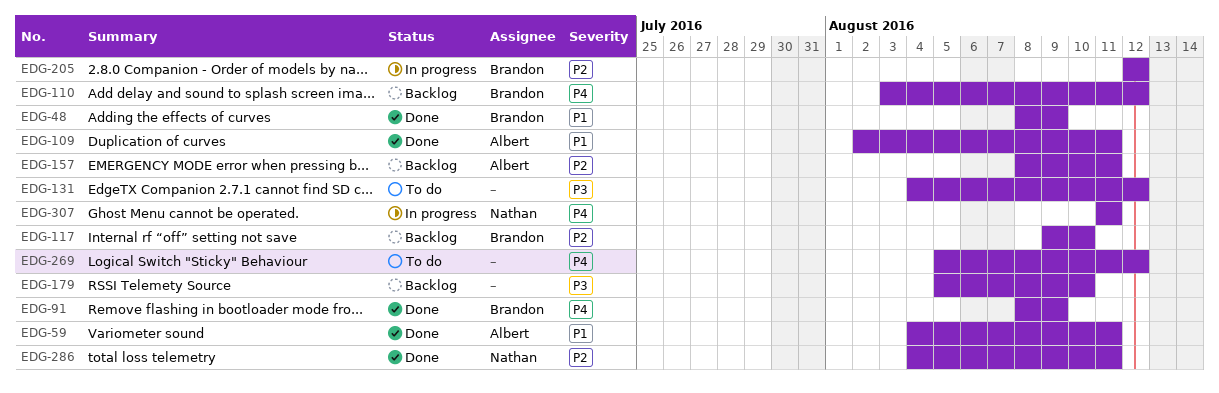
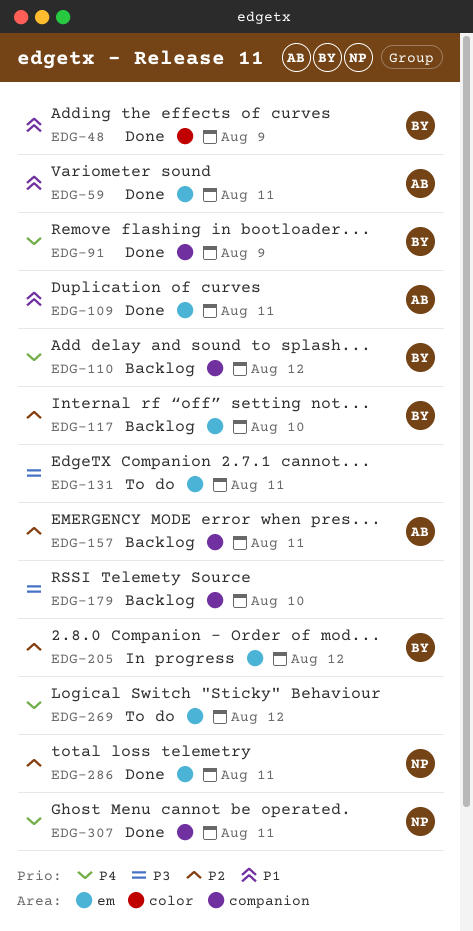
EDG-131, due: Aug 12 -> Aug 11
EDG-307, status: In progress -> Done

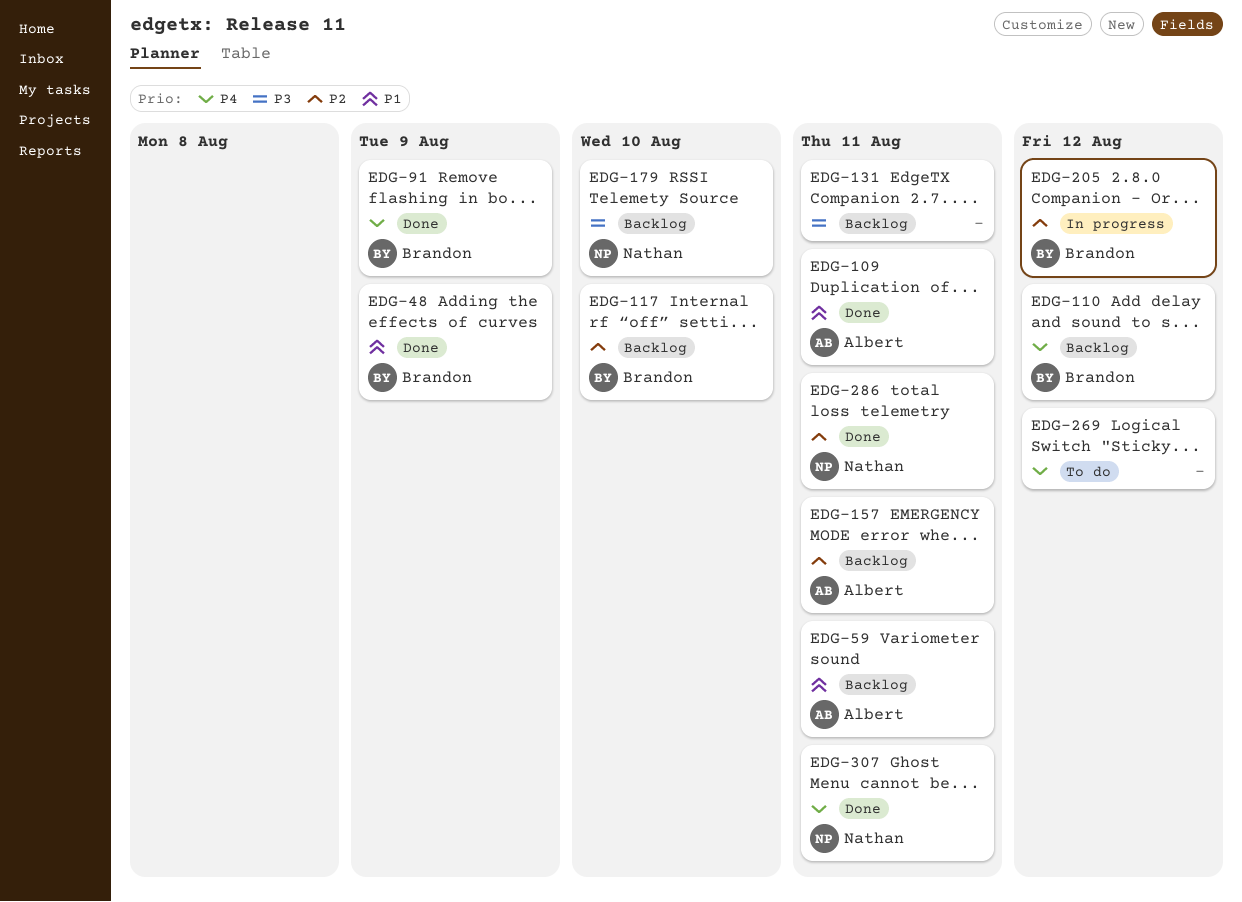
EDG-59, status: Done -> Backlog
EDG-131, status: To do -> Backlog
EDG-179, owner: none -> Nathan

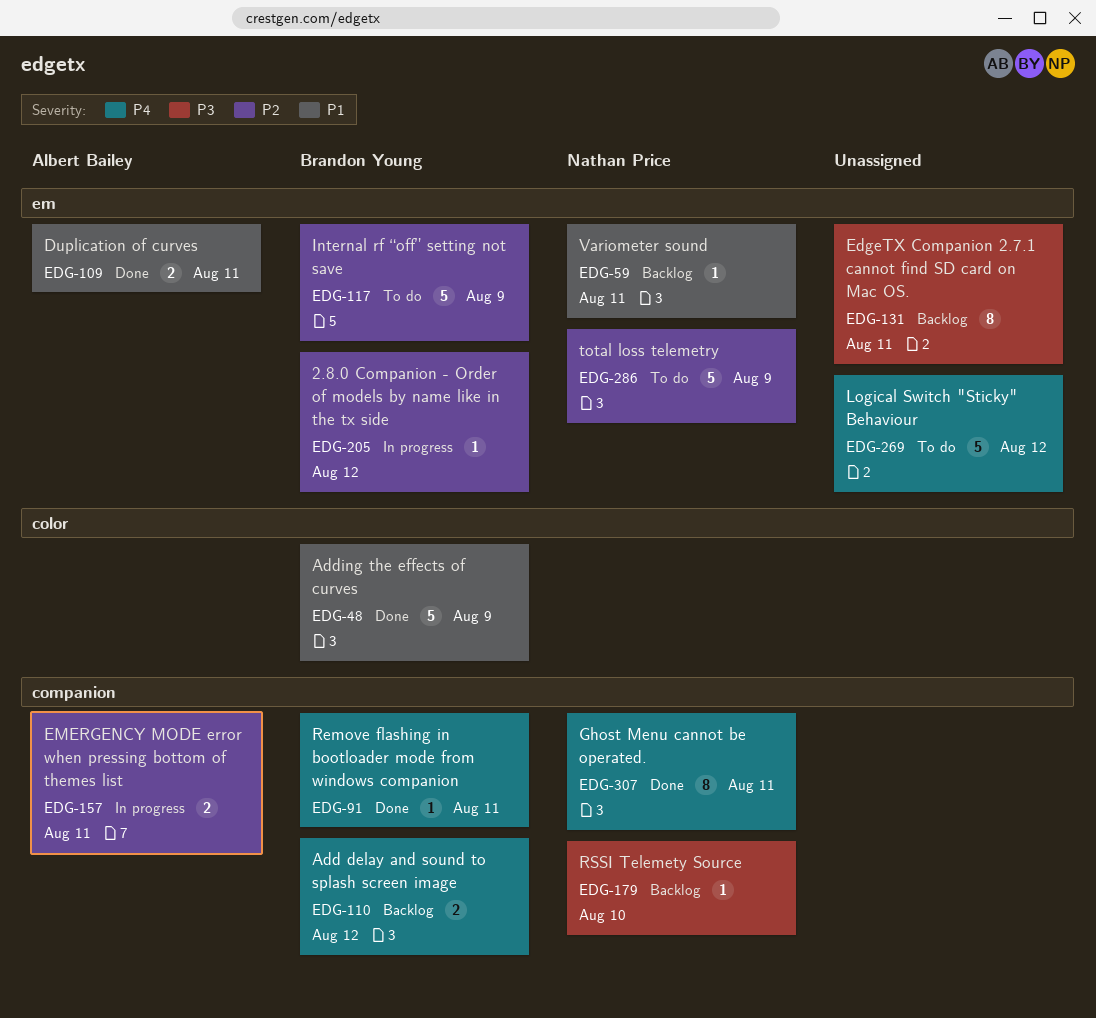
EDG-59, owner: Albert Bailey -> Nathan Price
EDG-91, due: Aug 9 -> Aug 11
EDG-117, status: Backlog -> To do
EDG-117, due: Aug 10 -> Aug 9
EDG-157, status: Backlog -> In progress
EDG-286, status: Done -> To do
EDG-286, due: Aug 11 -> Aug 9

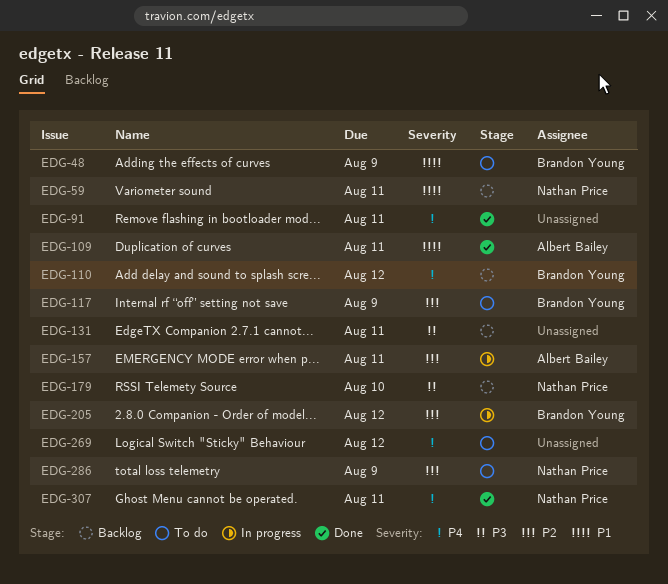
EDG-48, status: Done -> To do
EDG-91, owner: Brandon Young -> none

